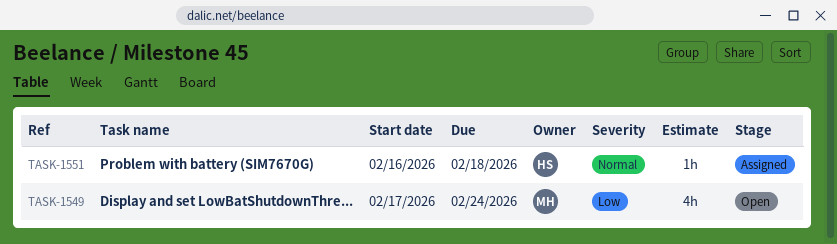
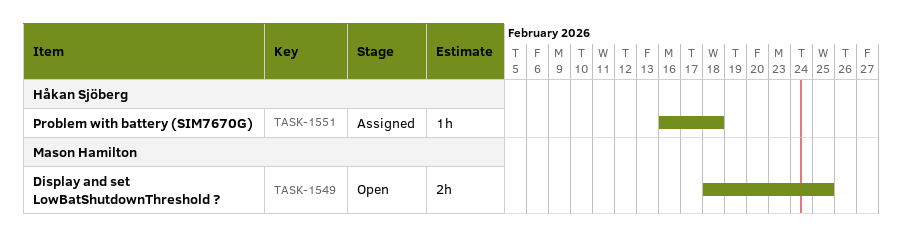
TASK-1549, estimate: 4h -> 2h
TASK-1549, start: Feb 17 -> Feb 18
TASK-1549, due: Feb 24 -> Feb 25

